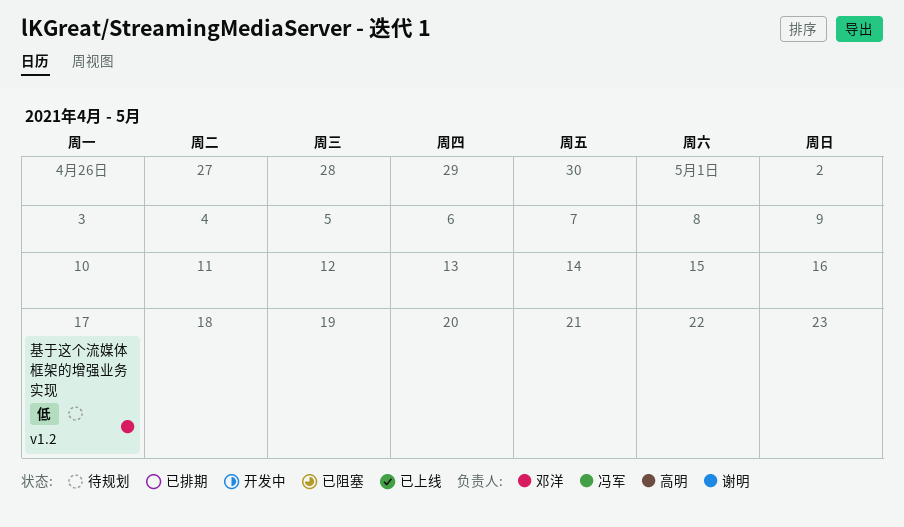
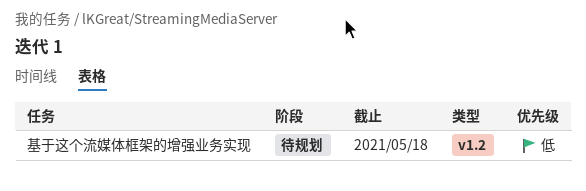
基于这个流媒体框架的增强业务实现, due: May 17 -> May 18

